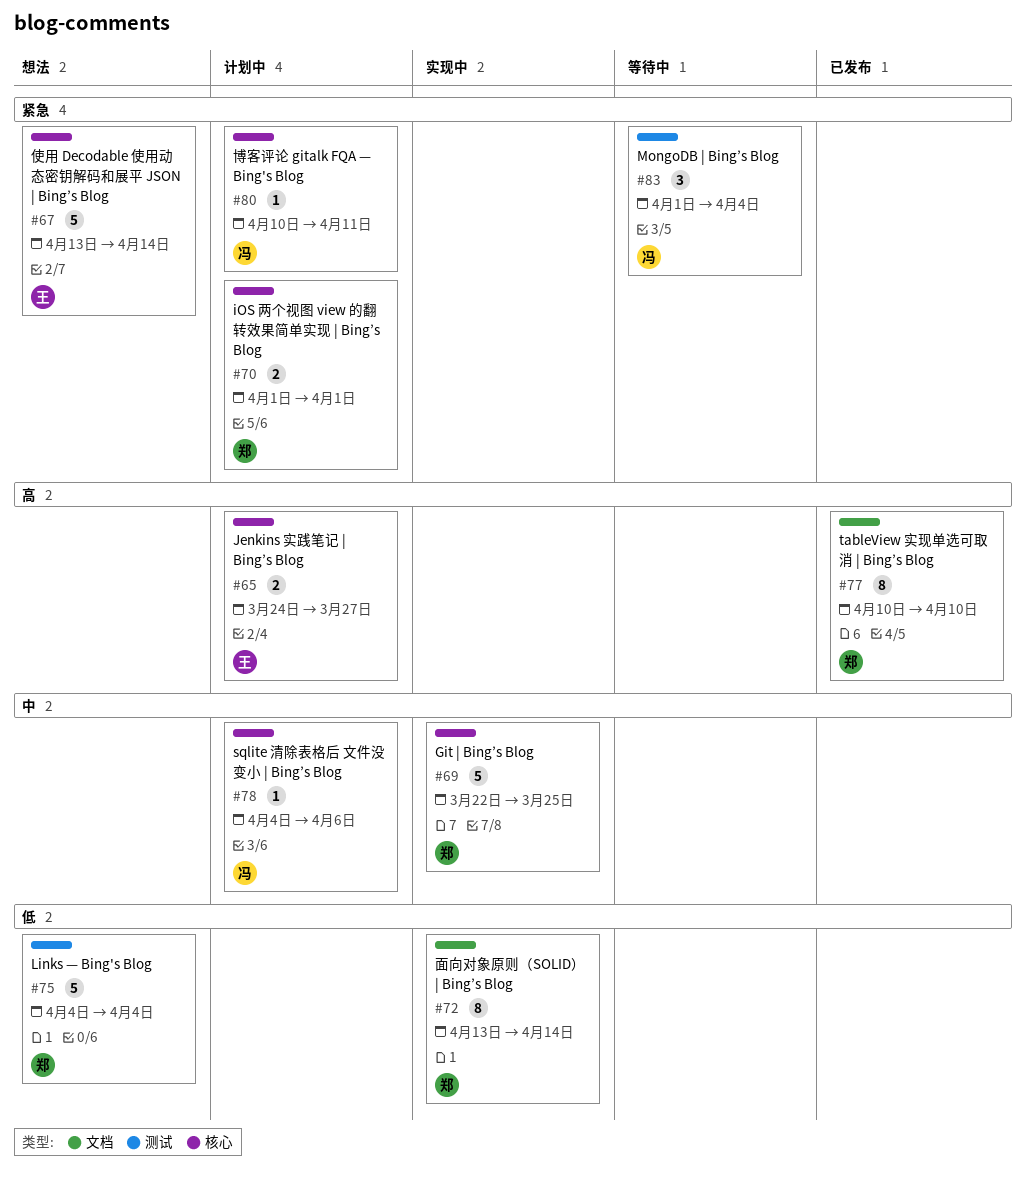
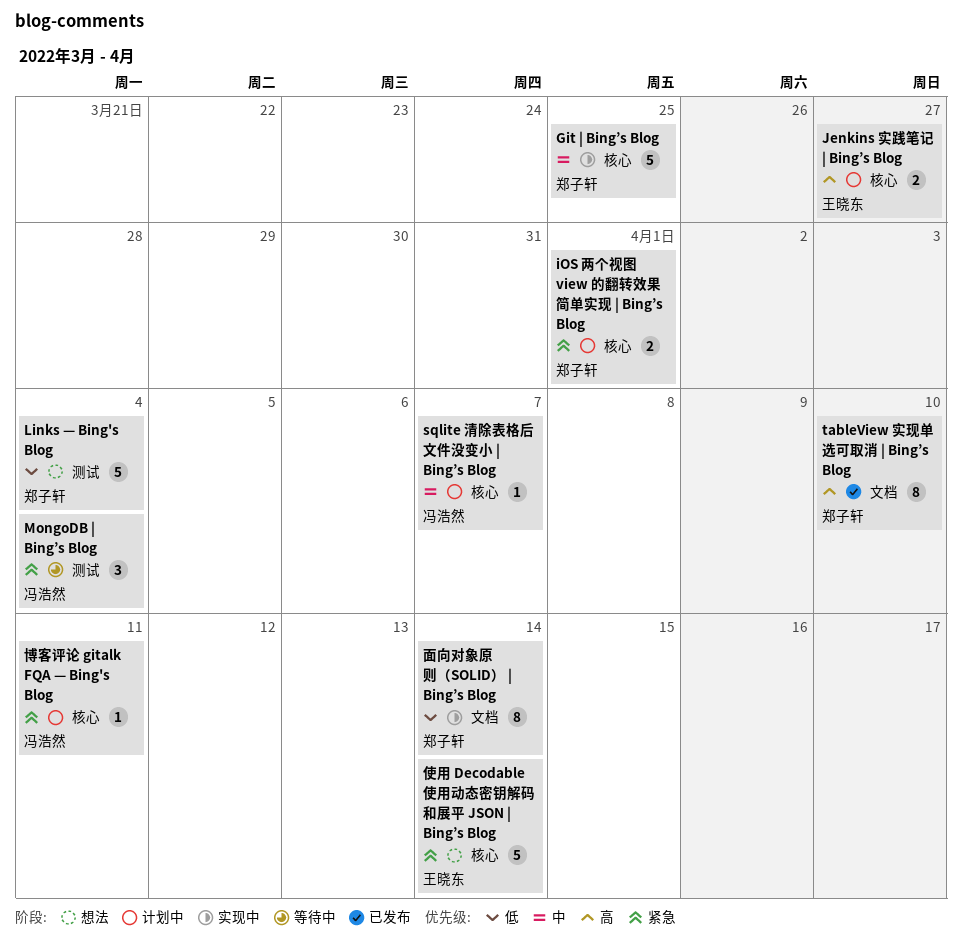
sqlite 清除表格后 文件没变小 | Bing’s Blog, due: Apr 6 -> Apr 7

